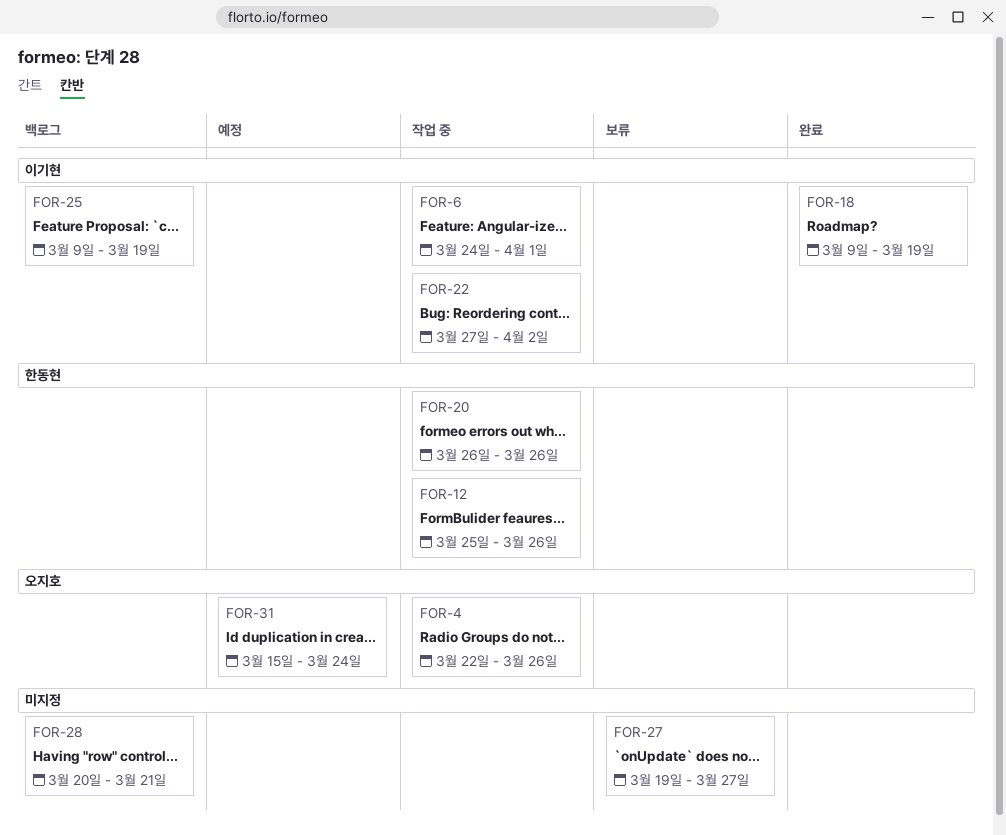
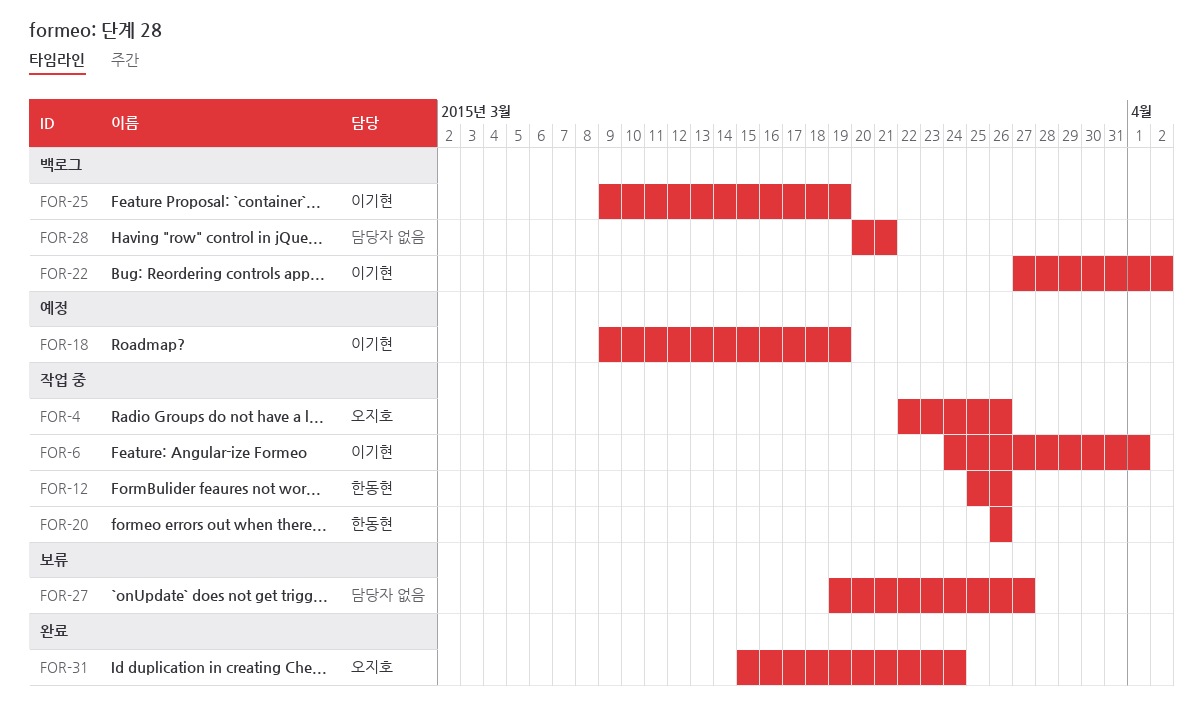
FOR-18, status: 완료 -> 예정
FOR-22, status: 작업 중 -> 백로그
FOR-31, status: 예정 -> 완료

